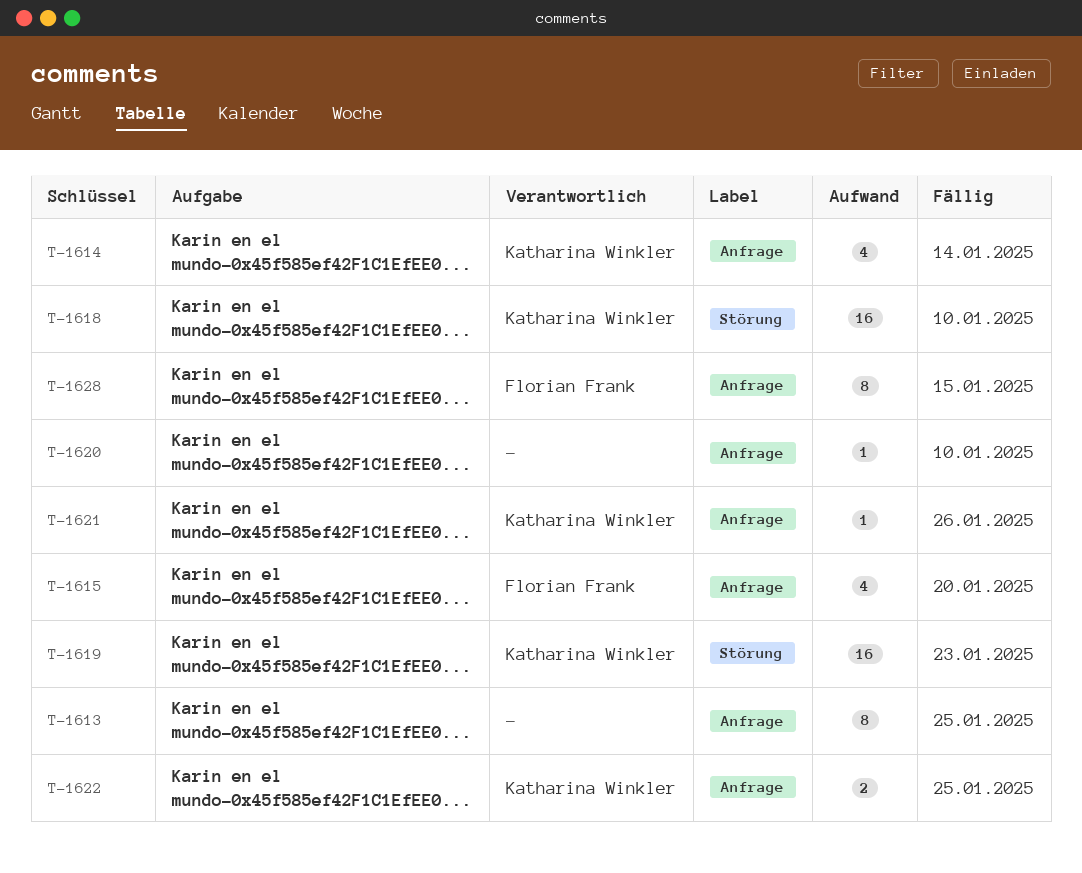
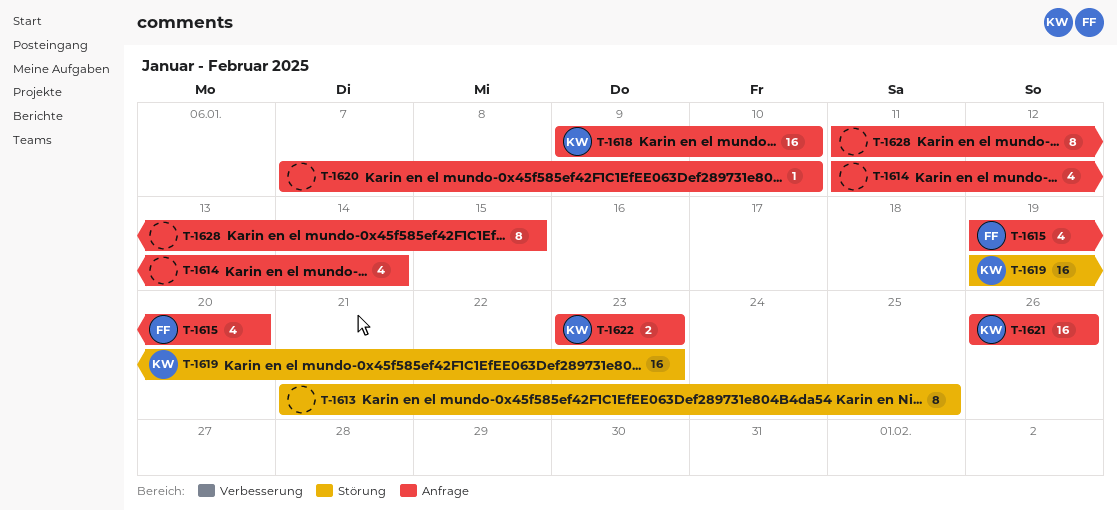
T-1613, label: Anfrage -> Störung
T-1614, owner: Katharina Winkler -> none
T-1618, label: Störung -> Anfrage
T-1621, estimate: 1 -> 16
T-1622, due: Jan 25 -> Jan 23
T-1628, owner: Florian Frank -> none

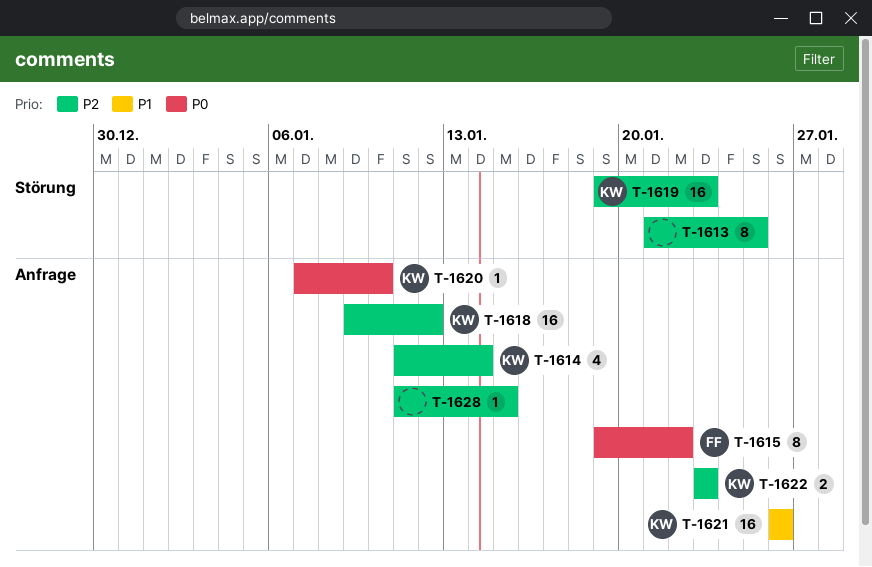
T-1614, owner: none -> KW
T-1615, estimate: 4 -> 8
T-1615, due: Jan 20 -> Jan 22
T-1618, due: Jan 10 -> Jan 12
T-1620, owner: none -> KW
T-1628, estimate: 8 -> 1

